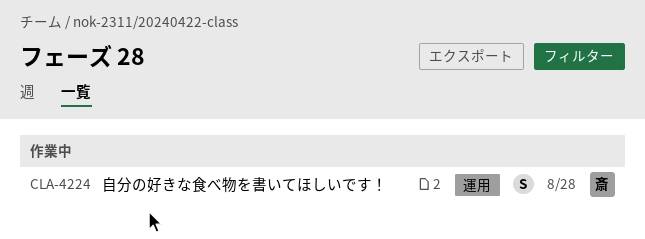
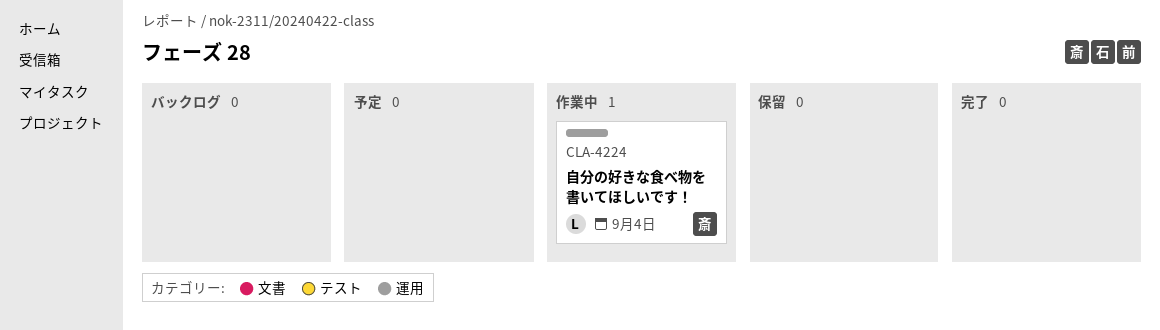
CLA-4224, estimate: S -> L
CLA-4224, due: Aug 28 -> Sep 4

